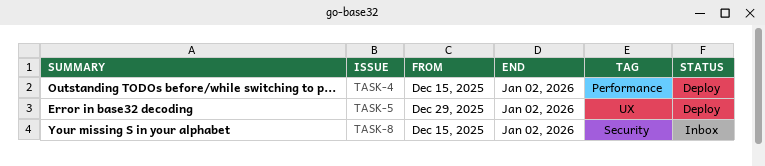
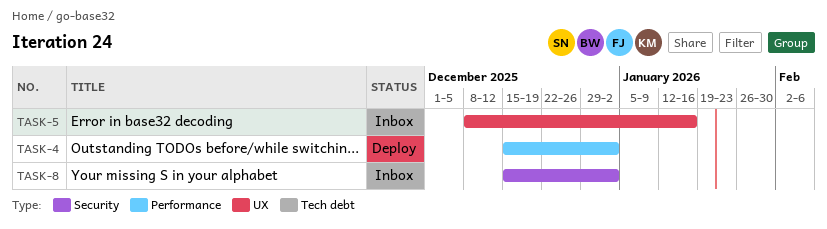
TASK-5, status: Deploy -> Inbox
TASK-5, start: Dec 29 -> Dec 8
TASK-5, due: Jan 2 -> Jan 16

